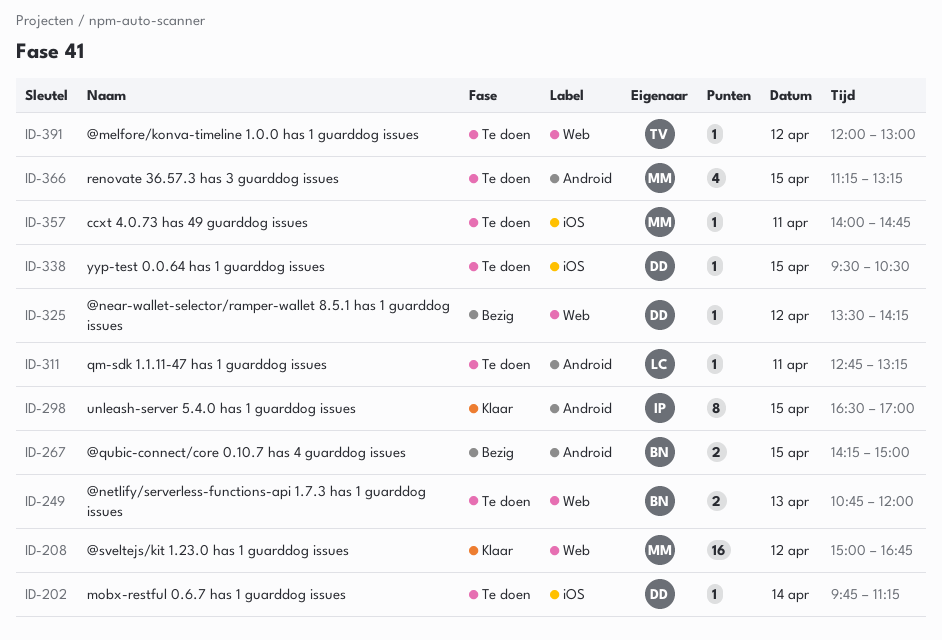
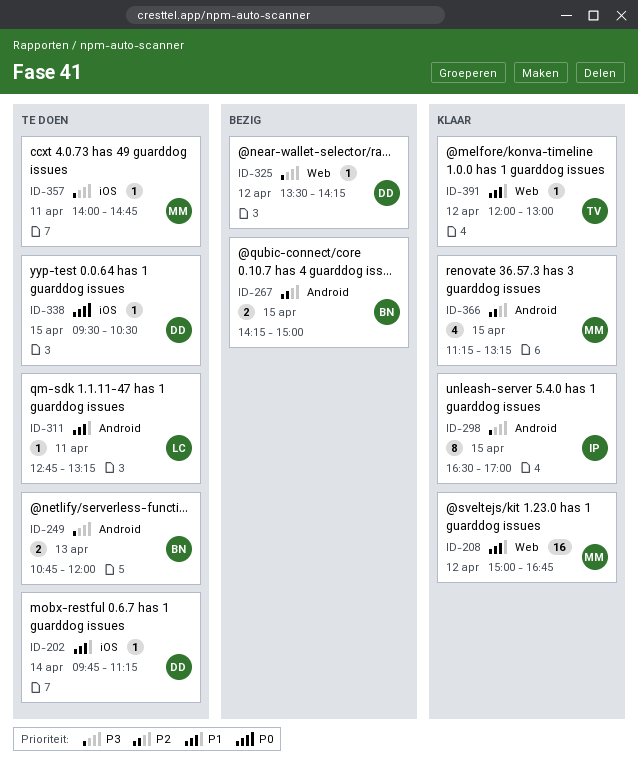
ID-249, label: Web -> Android
ID-366, status: Te doen -> Klaar
ID-391, status: Te doen -> Klaar

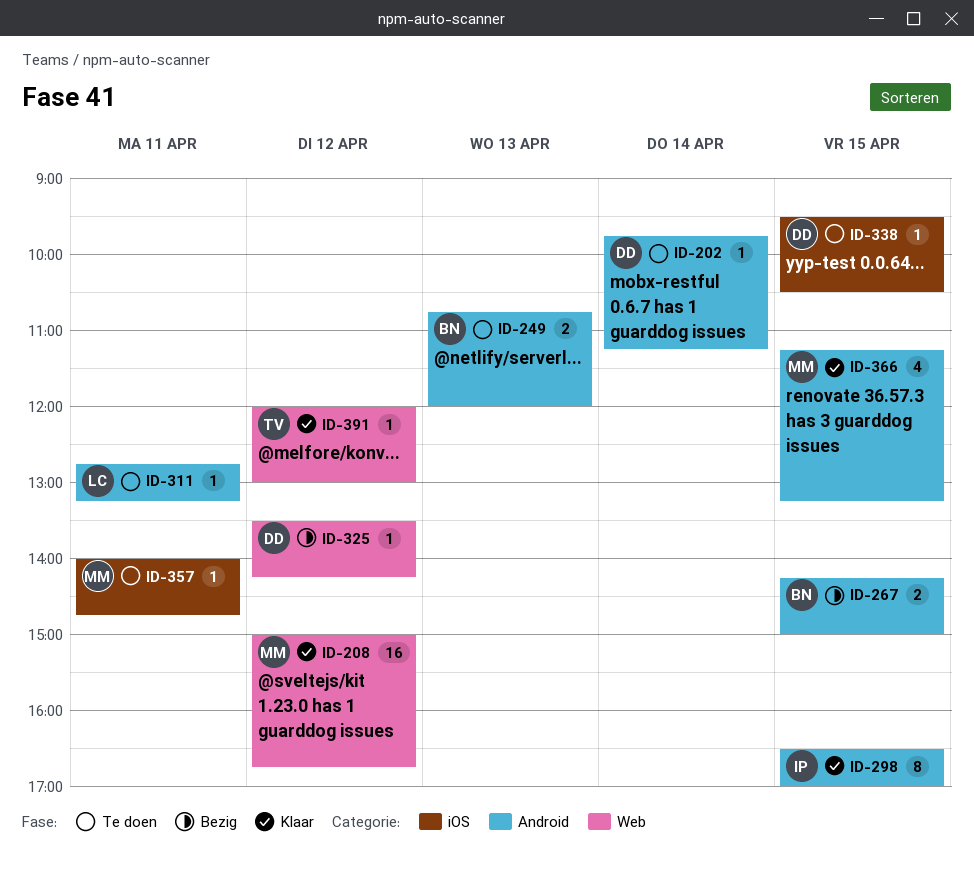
ID-202, label: iOS -> Android

